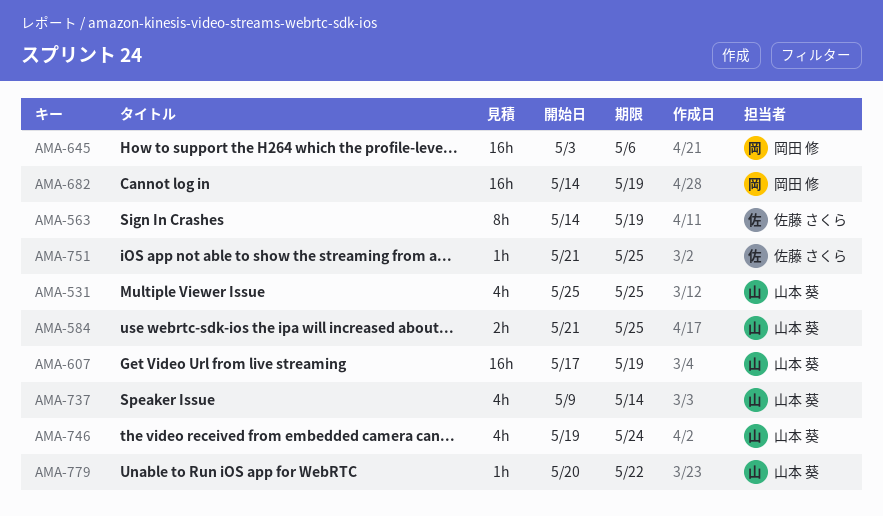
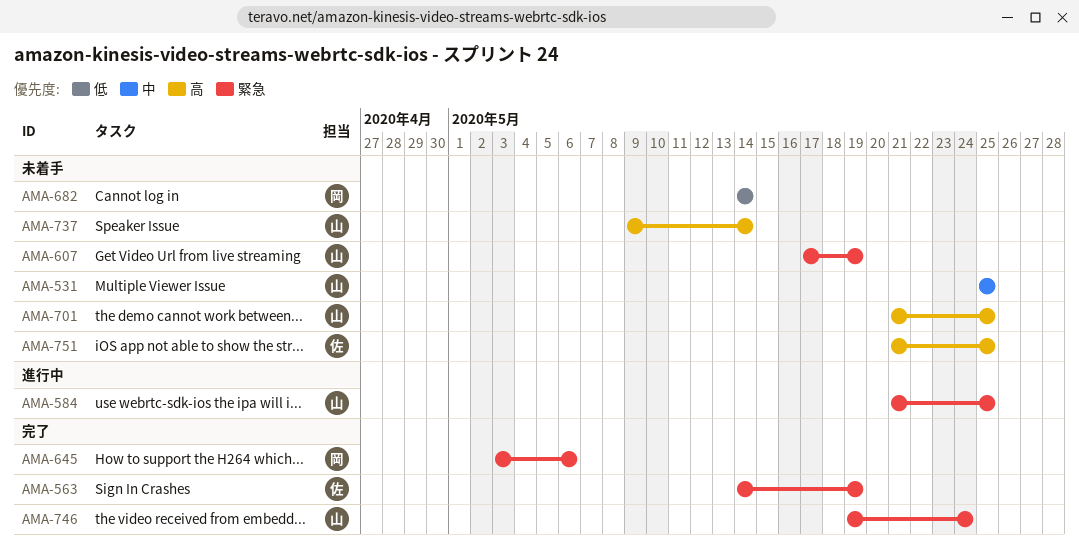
AMA-682, due: May 19 -> May 14
AMA-701: none -> present
AMA-779: present -> none

